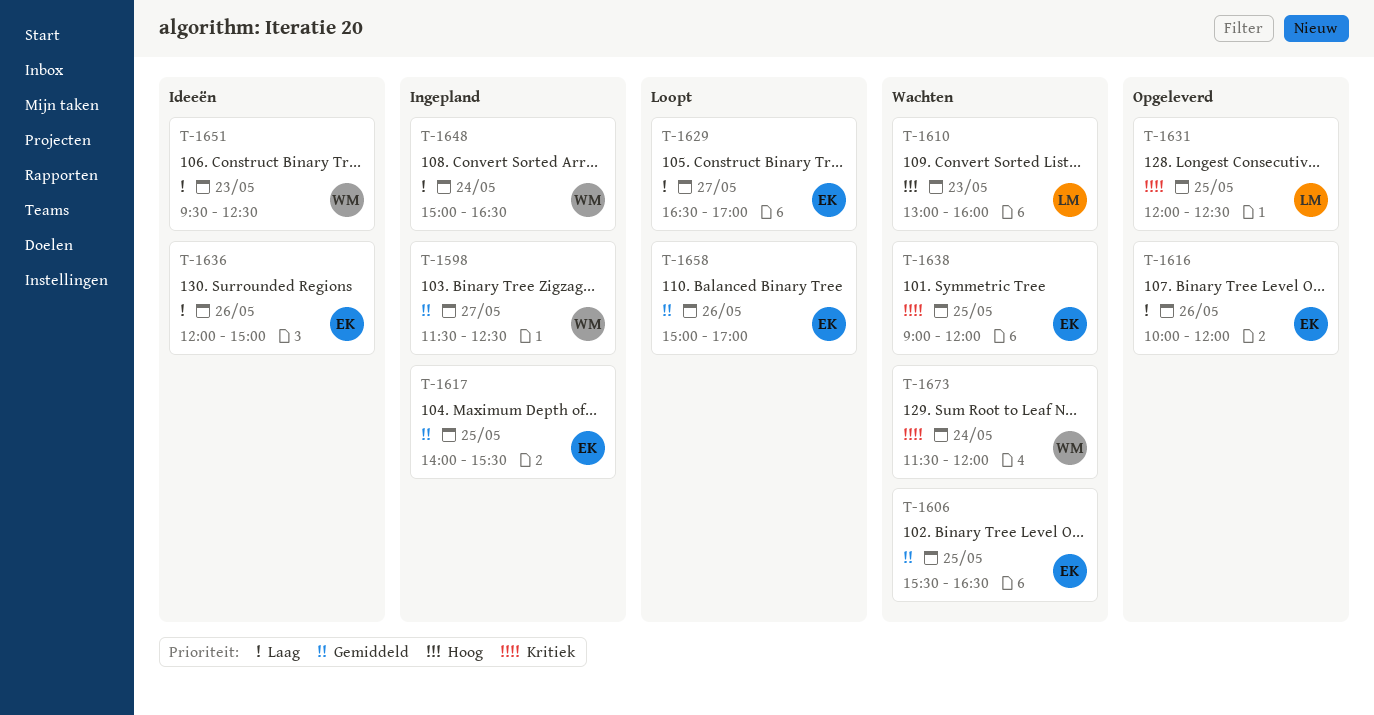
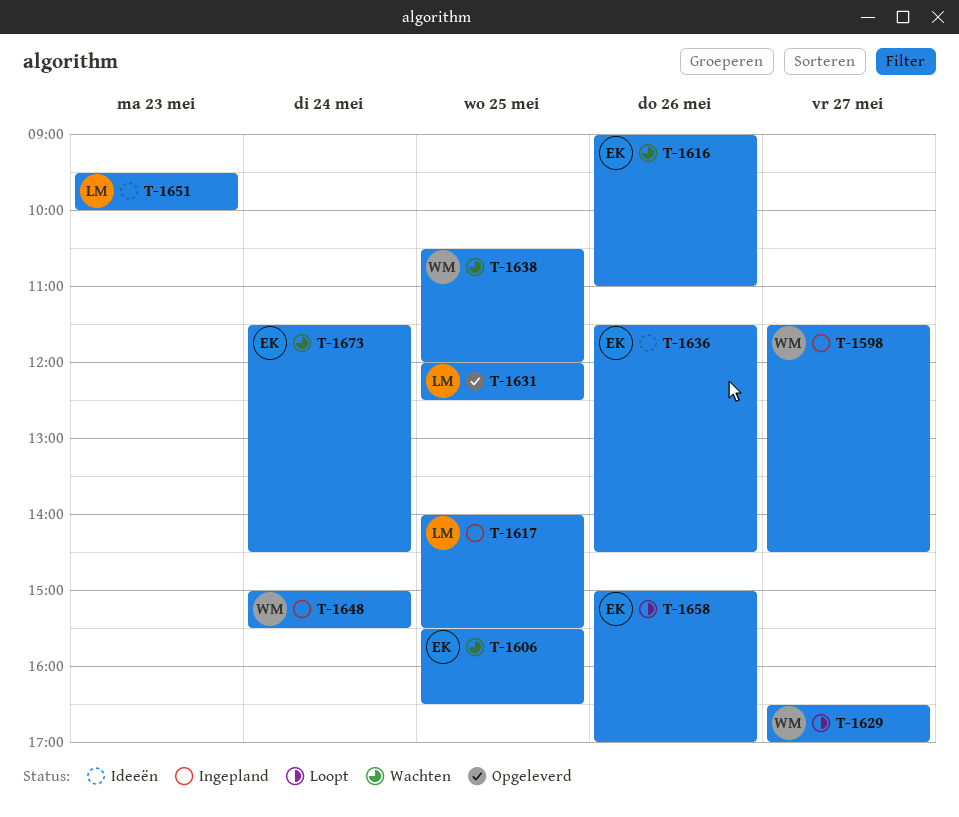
T-1598, ends: 12:30 -> 14:30
T-1610: present -> none
T-1616, status: Opgeleverd -> Wachten
T-1616, begins: 10:00 -> 09:00
T-1616, ends: 12:00 -> 11:00
T-1617, owner: EK -> LM
T-1629, owner: EK -> WM
T-1636, begins: 12:00 -> 11:30
T-1636, ends: 15:00 -> 14:30
T-1638, owner: EK -> WM
T-1638, begins: 09:00 -> 10:30
T-1648, ends: 16:30 -> 15:30
T-1651, owner: WM -> LM
T-1651, ends: 12:30 -> 10:00
T-1673, owner: WM -> EK
T-1673, ends: 12:00 -> 14:30

